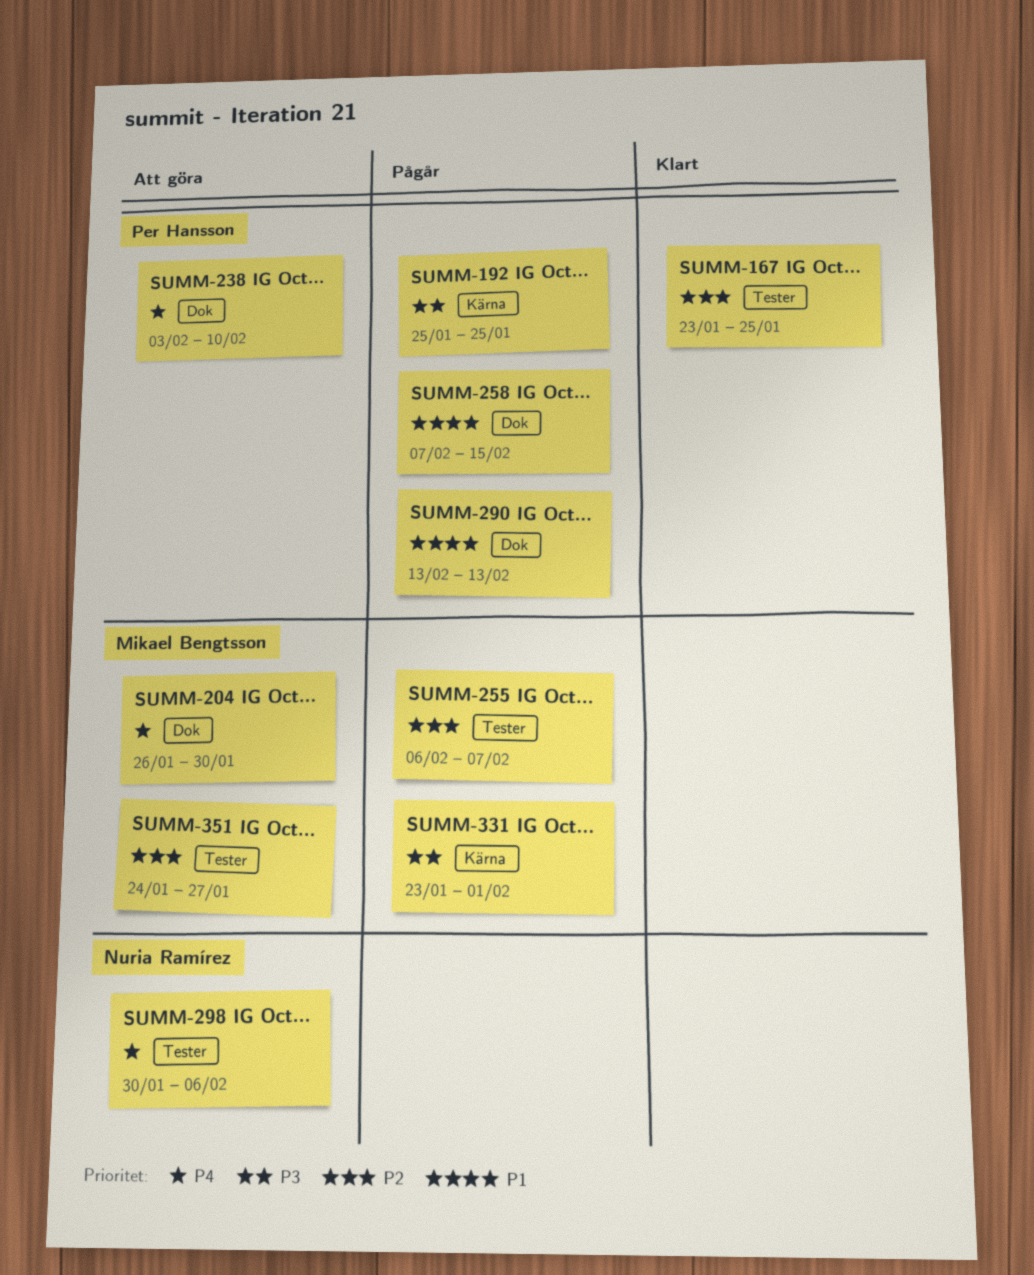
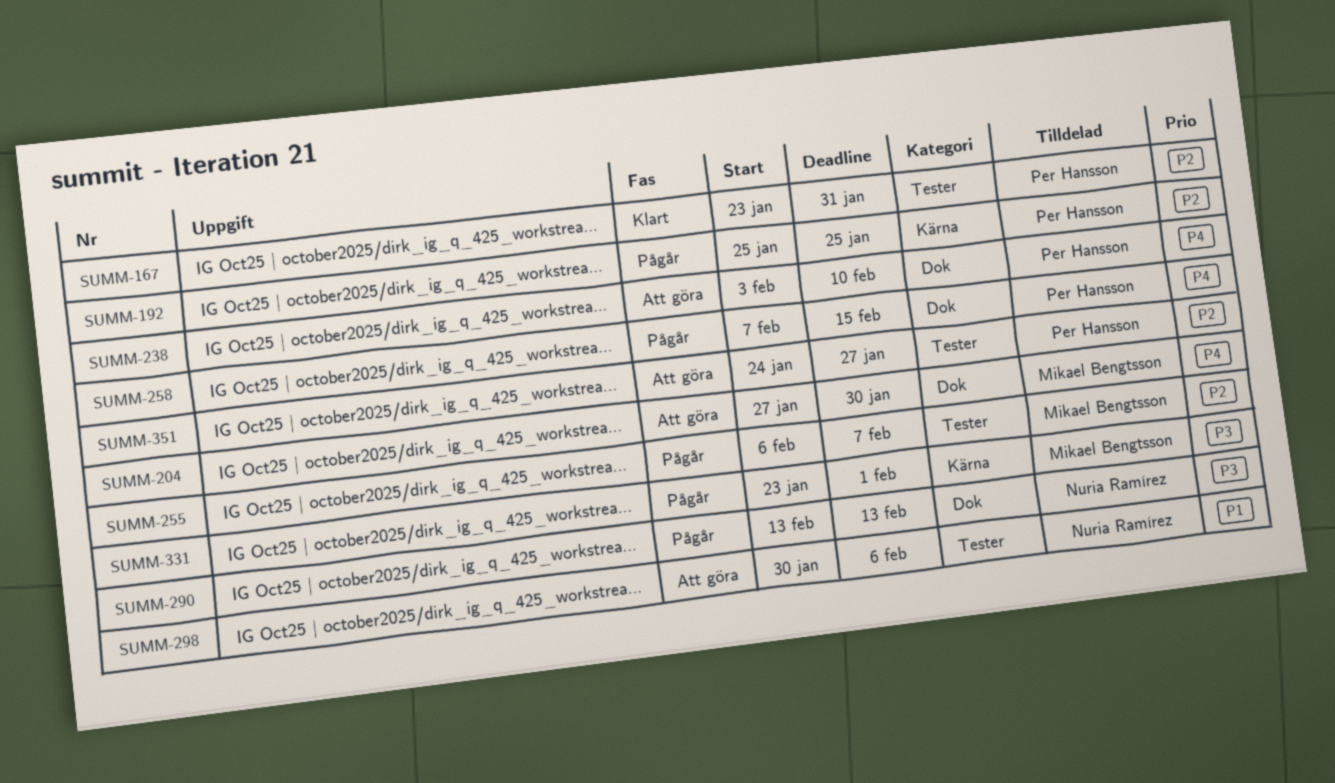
SUMM-167, due: Jan 25 -> Jan 31
SUMM-192, priority: P3 -> P2
SUMM-204, start: Jan 26 -> Jan 27
SUMM-258, priority: P1 -> P4
SUMM-290, owner: Per Hansson -> Nuria Ramírez
SUMM-290, priority: P1 -> P3
SUMM-298, priority: P4 -> P1
SUMM-351, owner: Mikael Bengtsson -> Per Hansson

